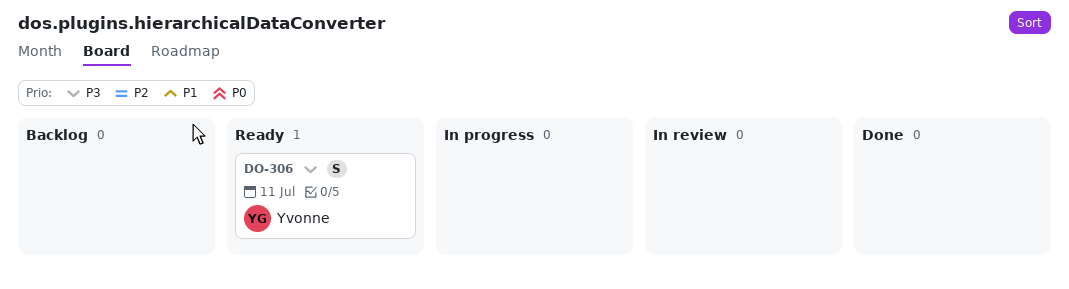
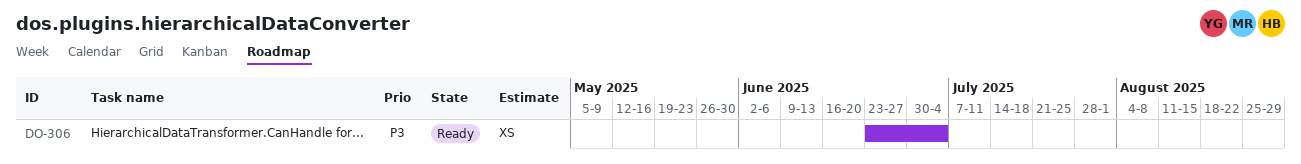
DO-306, estimate: S -> XS
DO-306, due: Jul 11 -> Jul 4

